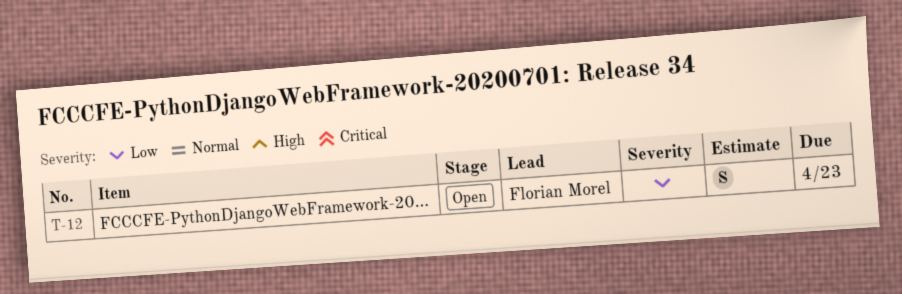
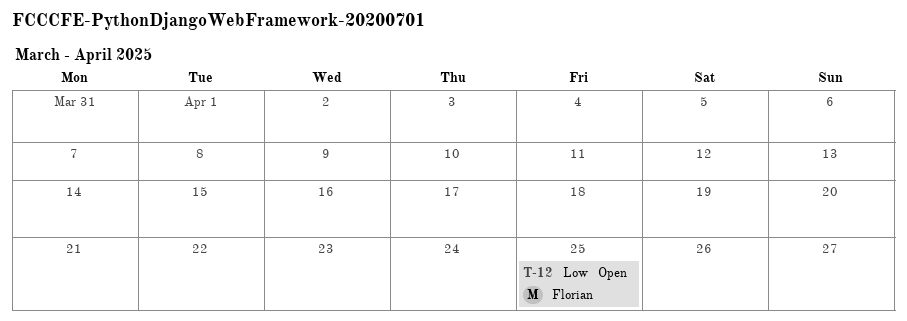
T-12, estimate: S -> M
T-12, due: Apr 23 -> Apr 25

